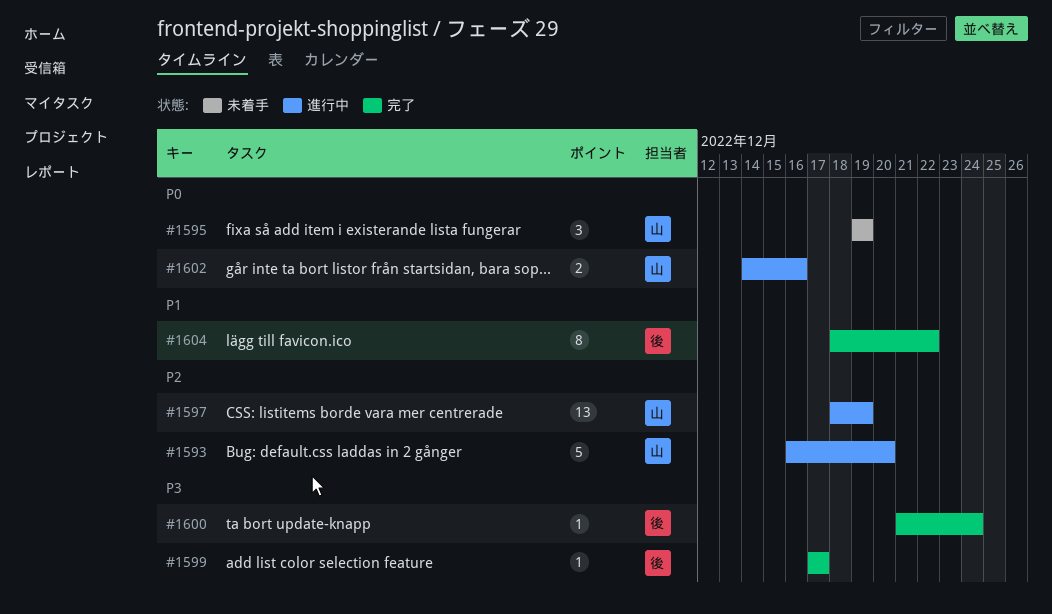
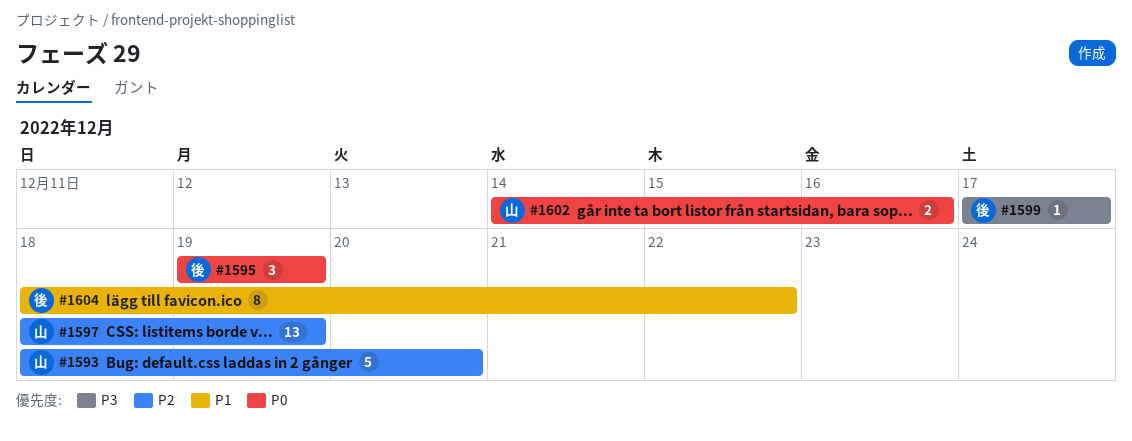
#1593, start: Dec 16 -> Dec 18
#1595, owner: 山 -> 後
#1600: present -> none

